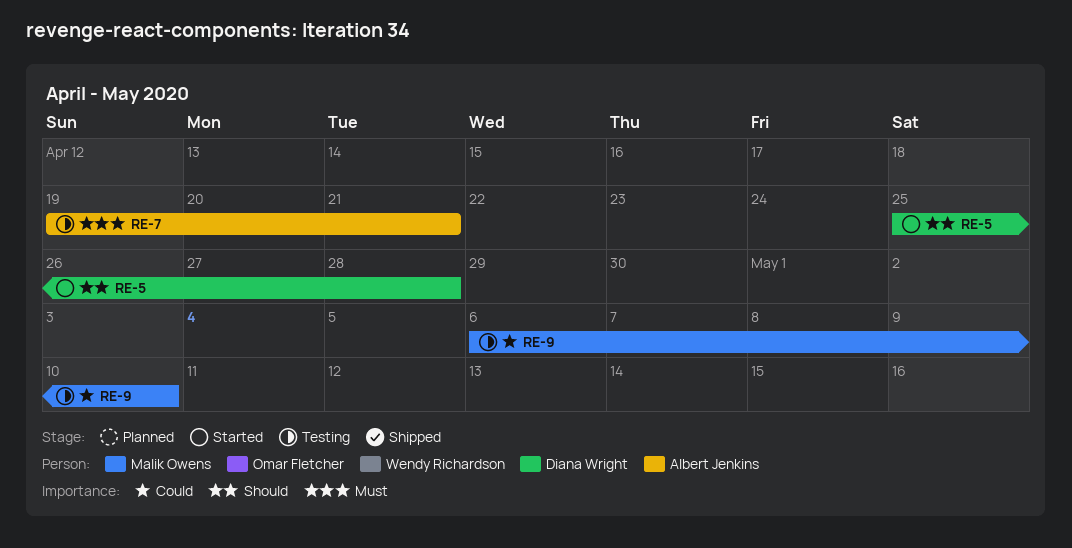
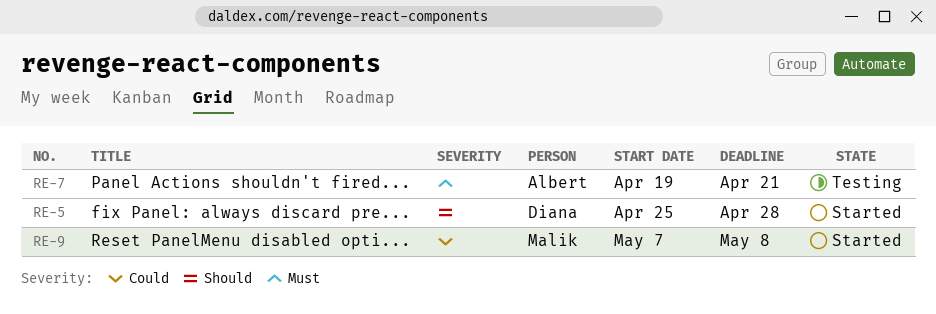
RE-9, status: Testing -> Started
RE-9, start: May 6 -> May 7
RE-9, due: May 10 -> May 8

